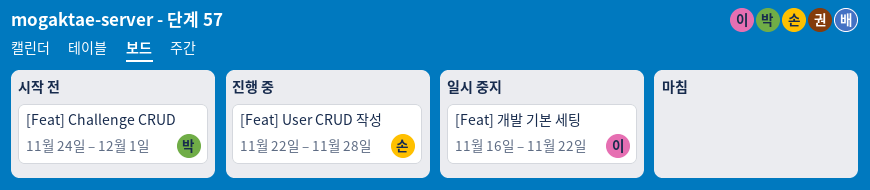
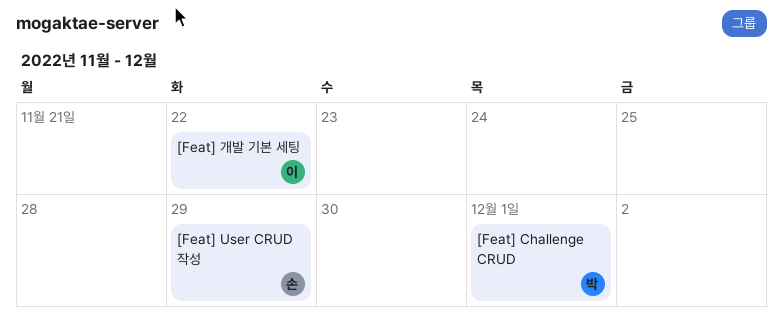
[Feat] User CRUD 작성, due: Nov 28 -> Nov 29

